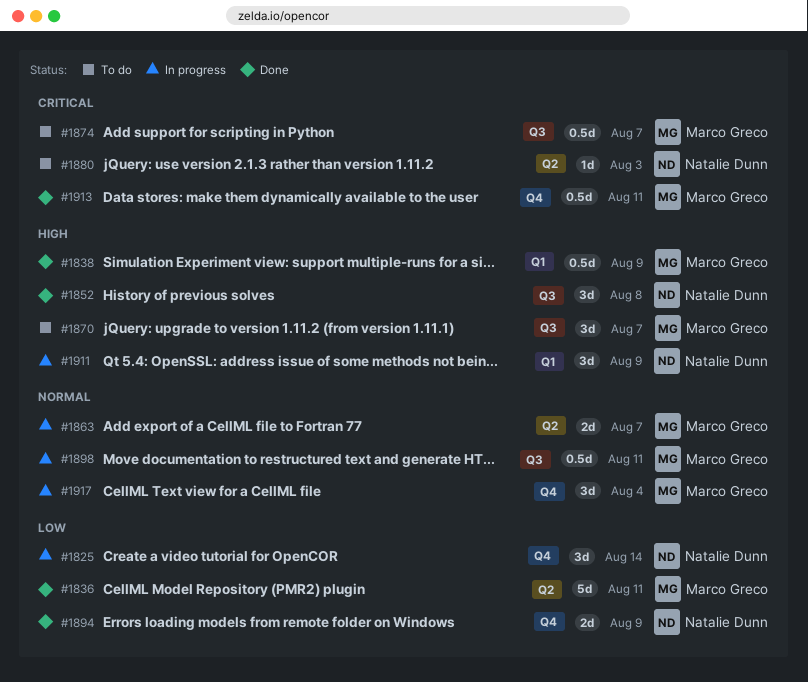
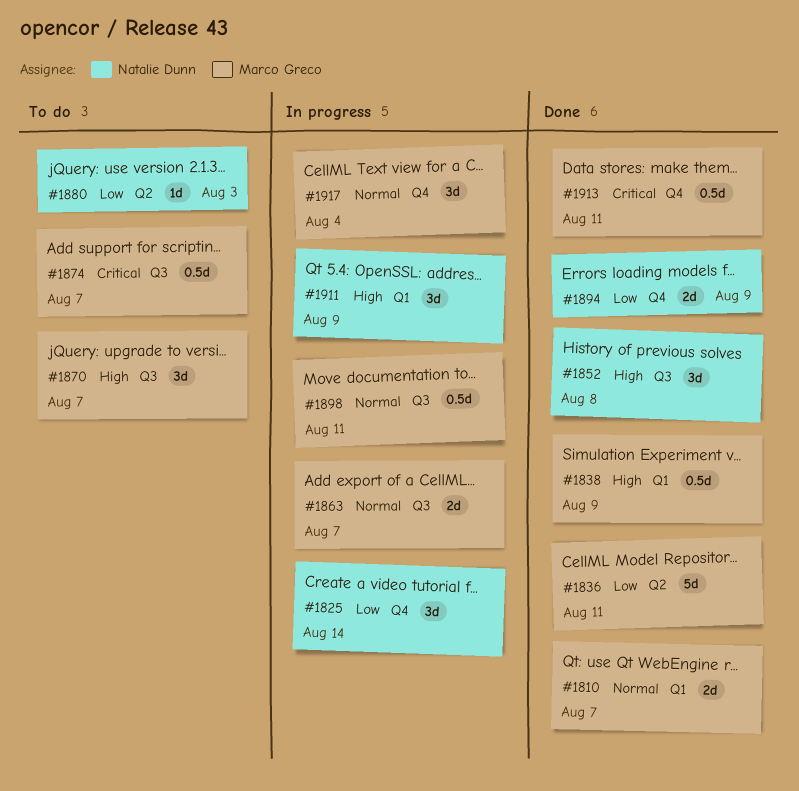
#1810: none -> present
#1863, label: Q2 -> Q3
#1880, priority: Critical -> Low

